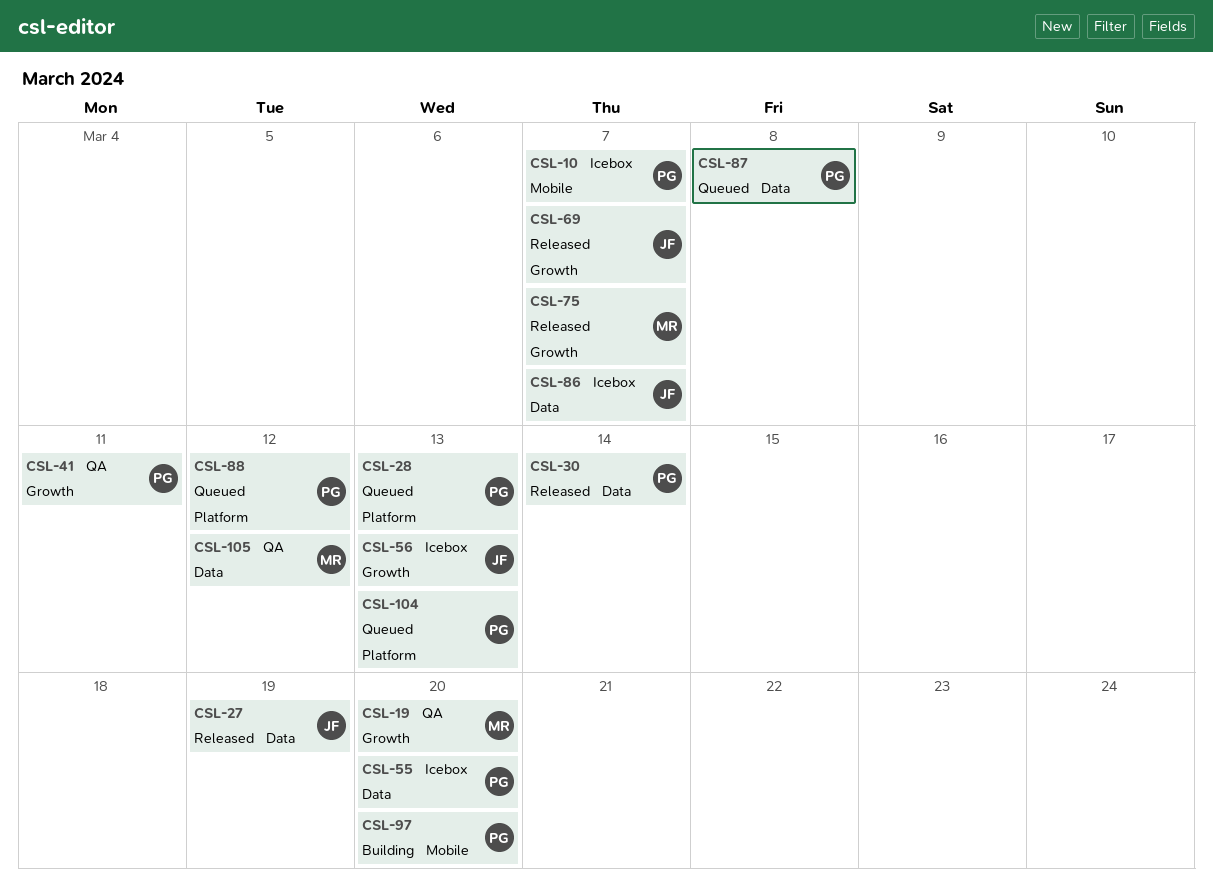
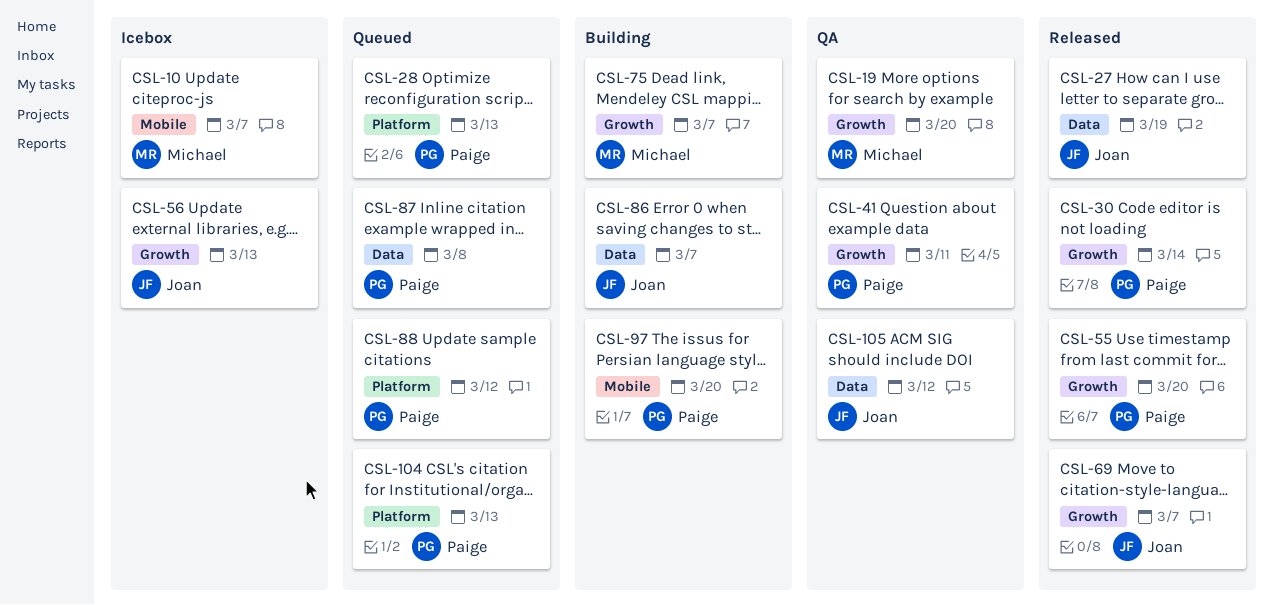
CSL-10, owner: Paige -> Michael
CSL-30, label: Data -> Growth
CSL-55, status: Icebox -> Released
CSL-55, label: Data -> Growth
CSL-75, status: Released -> Building
CSL-86, status: Icebox -> Building
CSL-105, owner: Michael -> Joan

